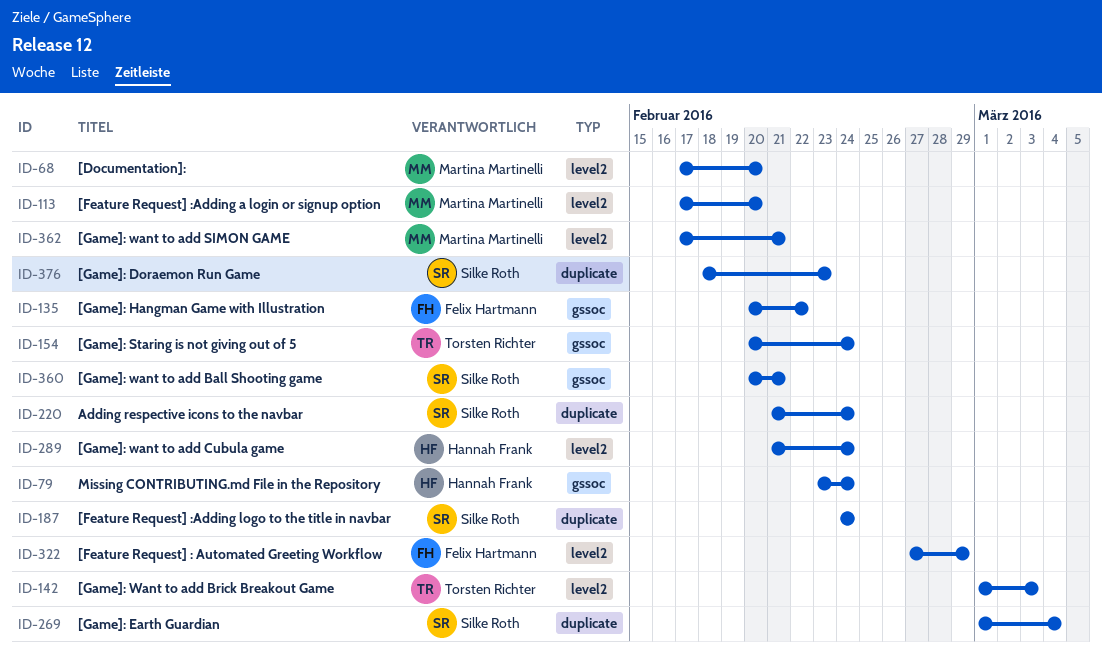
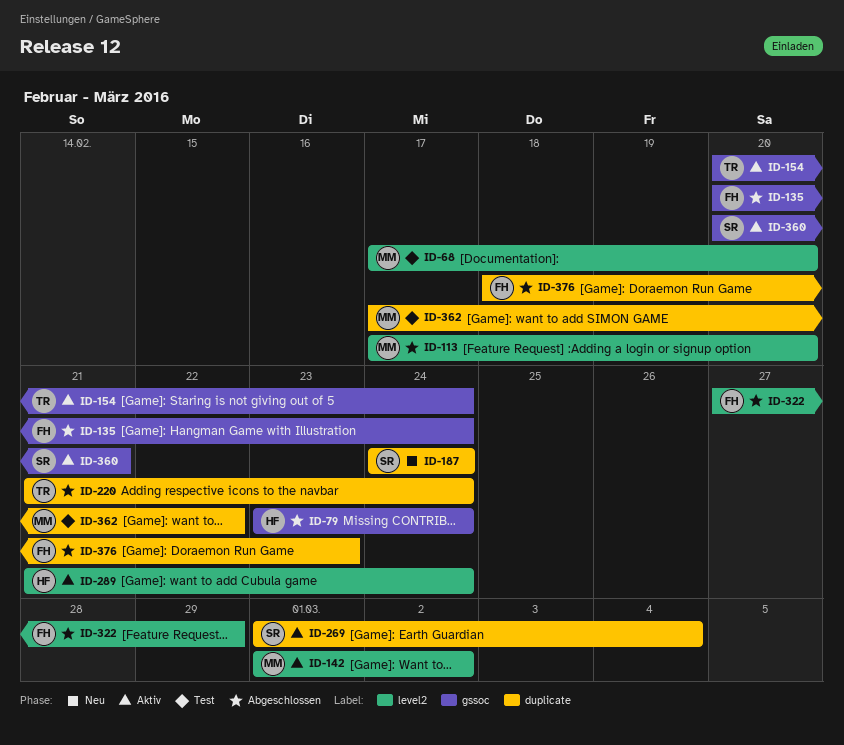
ID-135, due: Feb 22 -> Feb 24
ID-142, owner: Torsten Richter -> Martina Martinelli
ID-142, due: Mar 3 -> Mar 2
ID-220, owner: Silke Roth -> Torsten Richter
ID-362, label: level2 -> duplicate
ID-362, due: Feb 21 -> Feb 22
ID-376, owner: Silke Roth -> Felix Hartmann

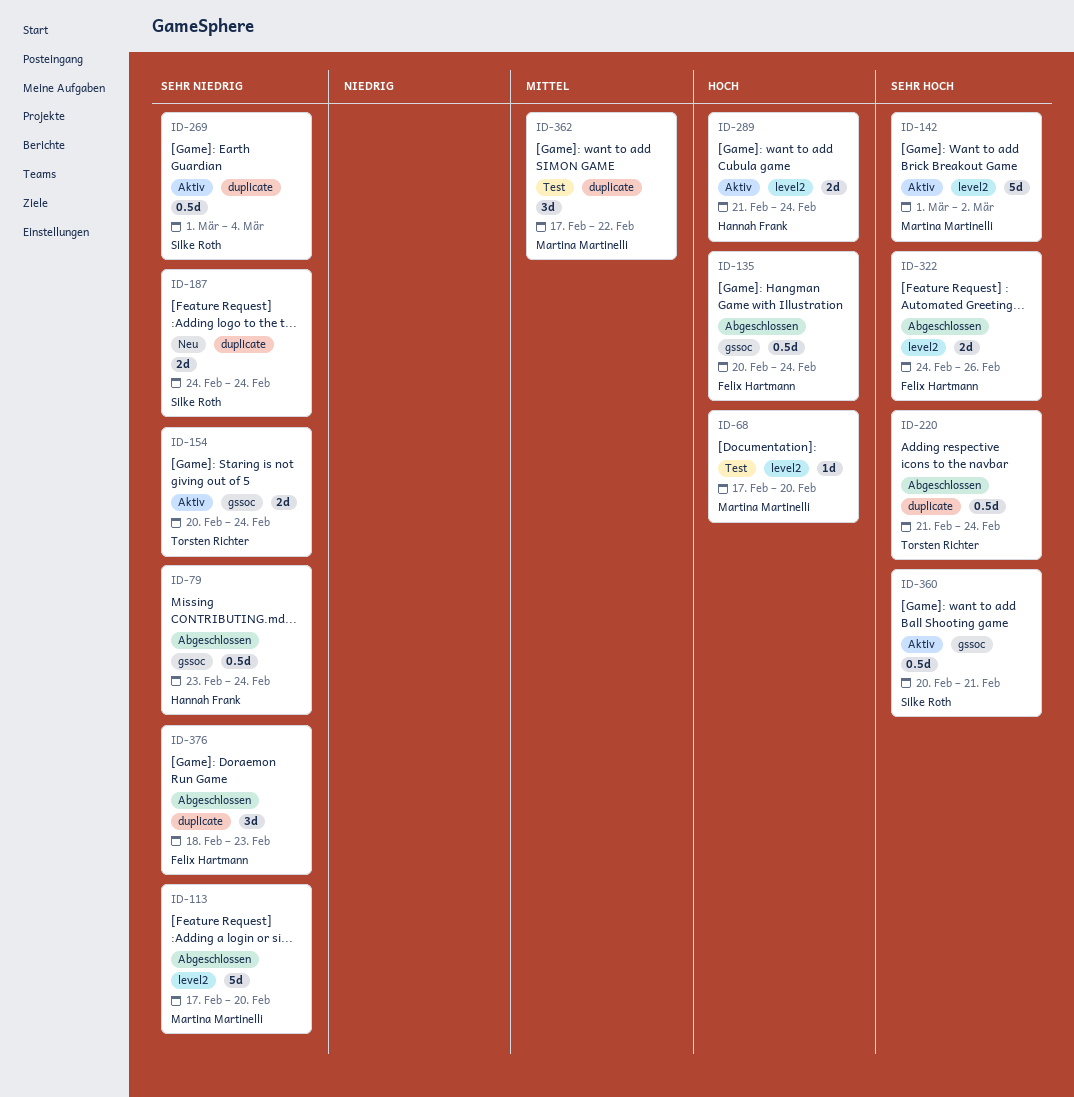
ID-322, start: Feb 27 -> Feb 24
ID-322, due: Feb 29 -> Feb 26

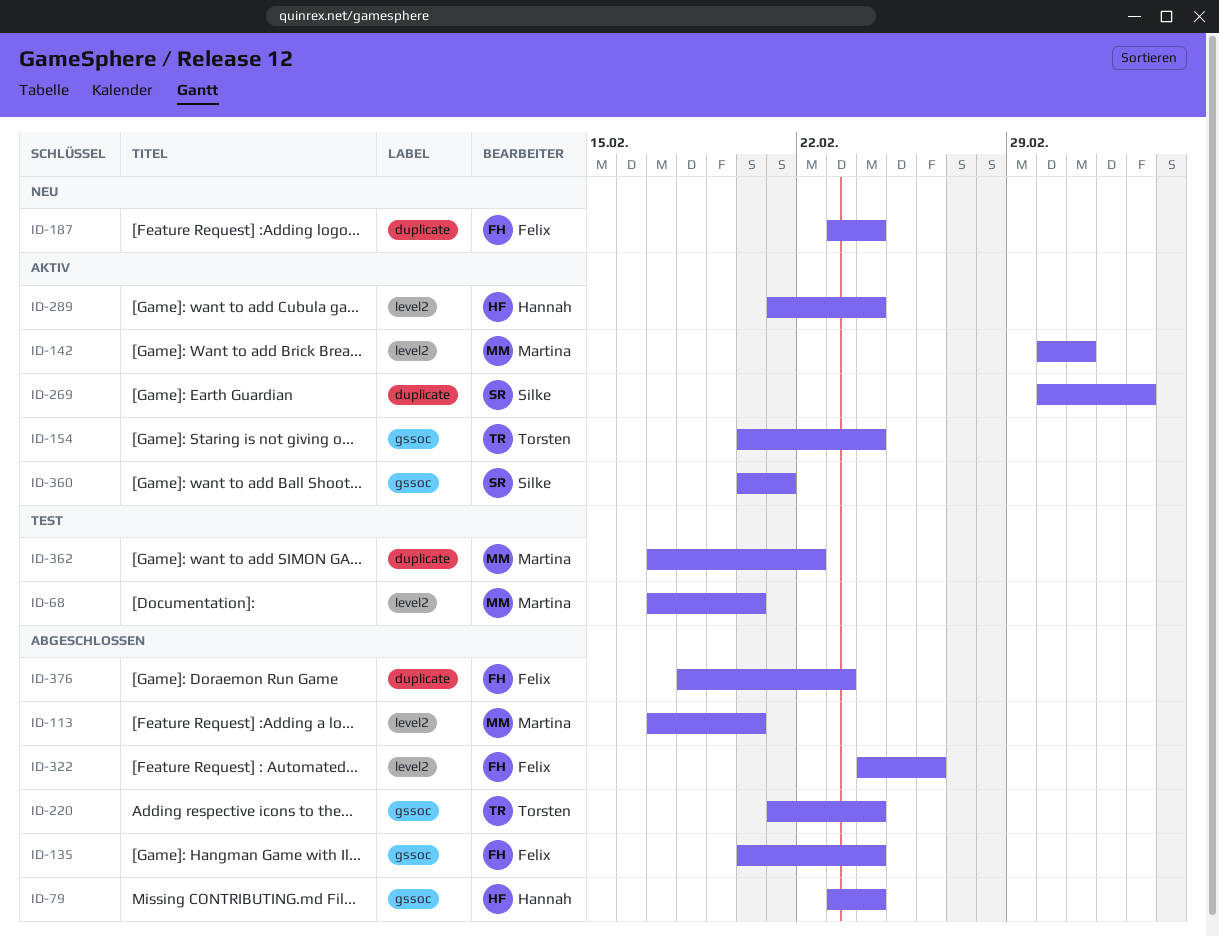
ID-187, owner: Silke Roth -> Felix Hartmann
ID-187, start: Feb 24 -> Feb 23
ID-220, label: duplicate -> gssoc

